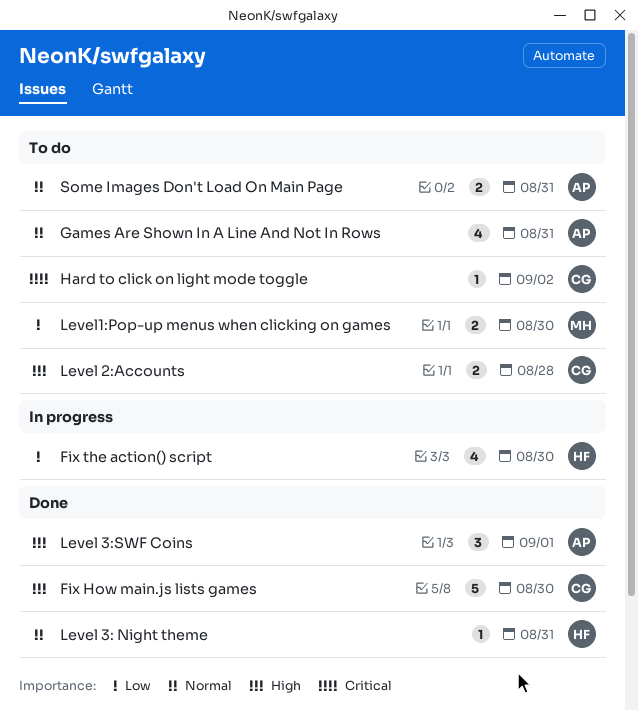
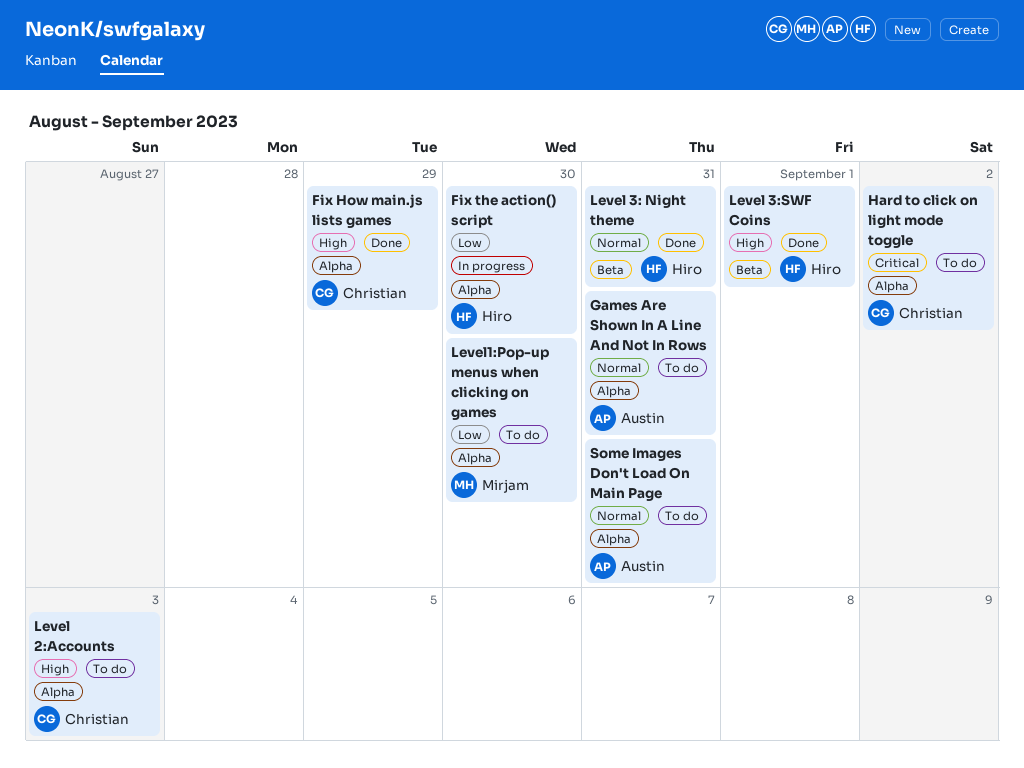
Fix How main.js lists games, day: Aug 30 -> Aug 29
Level 2:Accounts, day: Aug 28 -> Sep 3
Level 3:SWF Coins, owner: Austin -> Hiro

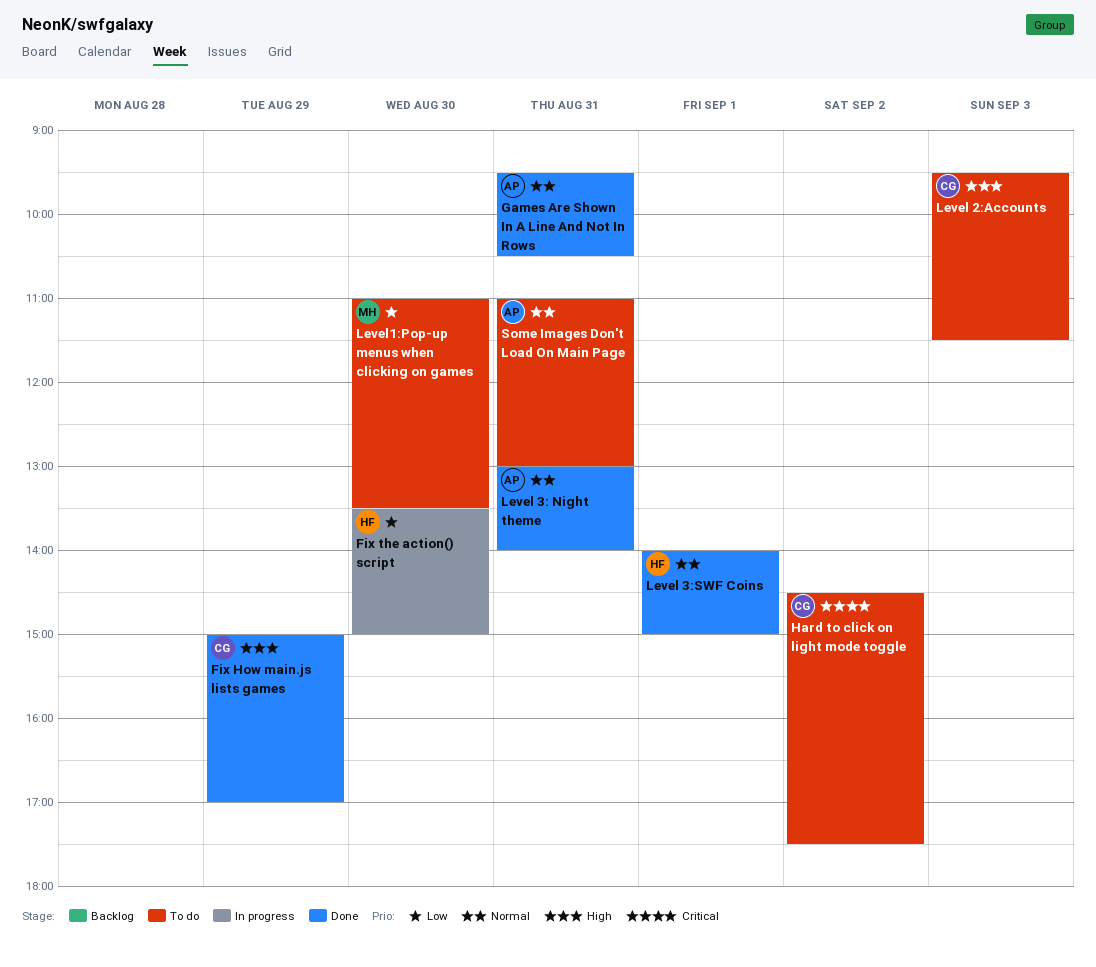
Games Are Shown In A Line And Not In Rows, status: To do -> Done
Level 3: Night theme, owner: Hiro -> Austin
Level 3:SWF Coins, priority: High -> Normal

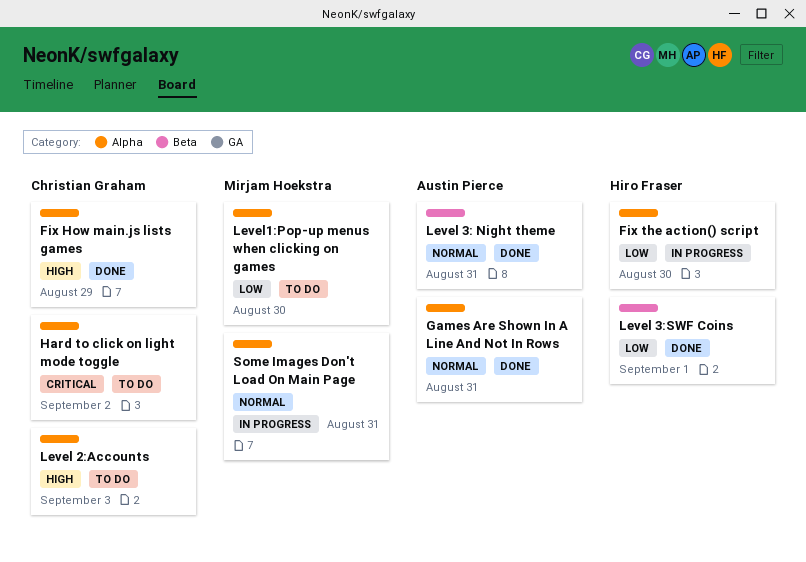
Level 3:SWF Coins, priority: Normal -> Low
Some Images Don't Load On Main Page, status: To do -> In progress
Some Images Don't Load On Main Page, owner: Austin Pierce -> Mirjam Hoekstra

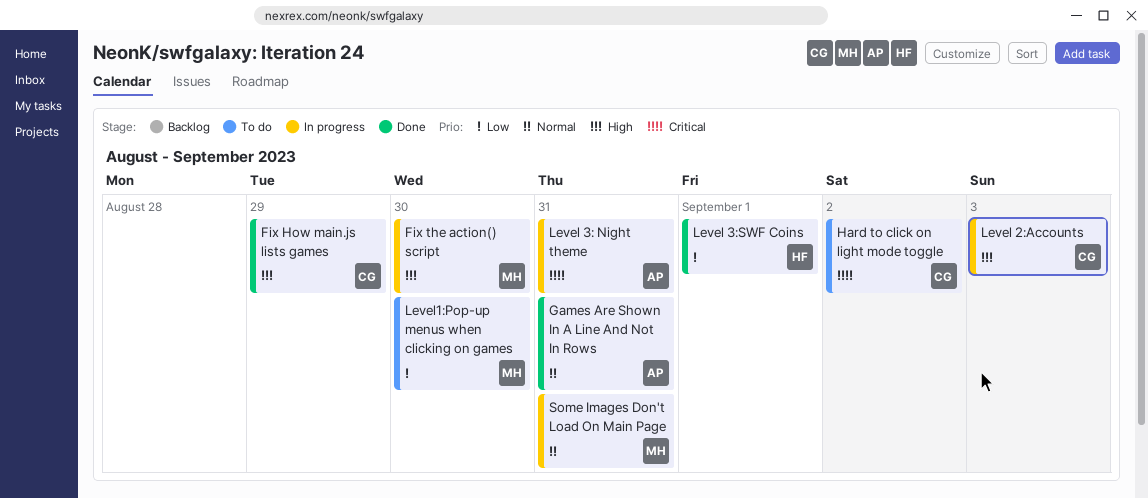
Fix the action() script, owner: Hiro Fraser -> Mirjam Hoekstra
Fix the action() script, priority: Low -> High
Level 2:Accounts, status: To do -> In progress
Level 3: Night theme, status: Done -> In progress
Level 3: Night theme, priority: Normal -> Critical

